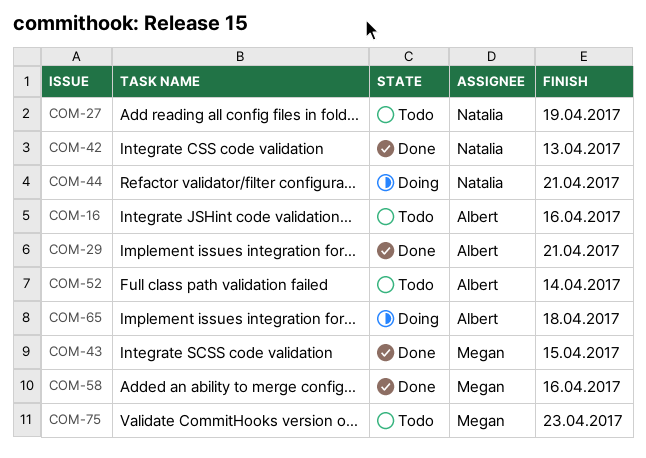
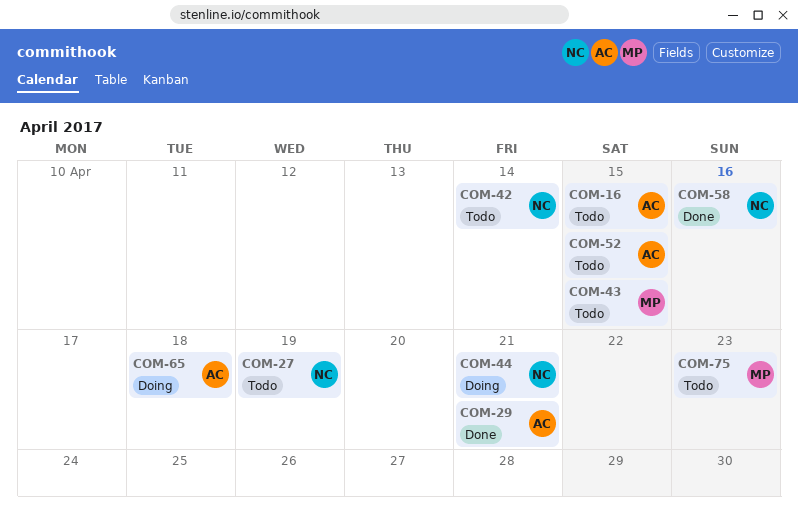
COM-16, due: Apr 16 -> Apr 15
COM-42, status: Done -> Todo
COM-42, due: Apr 13 -> Apr 14
COM-43, status: Done -> Todo
COM-52, due: Apr 14 -> Apr 15
COM-58, owner: Megan -> Natalia

